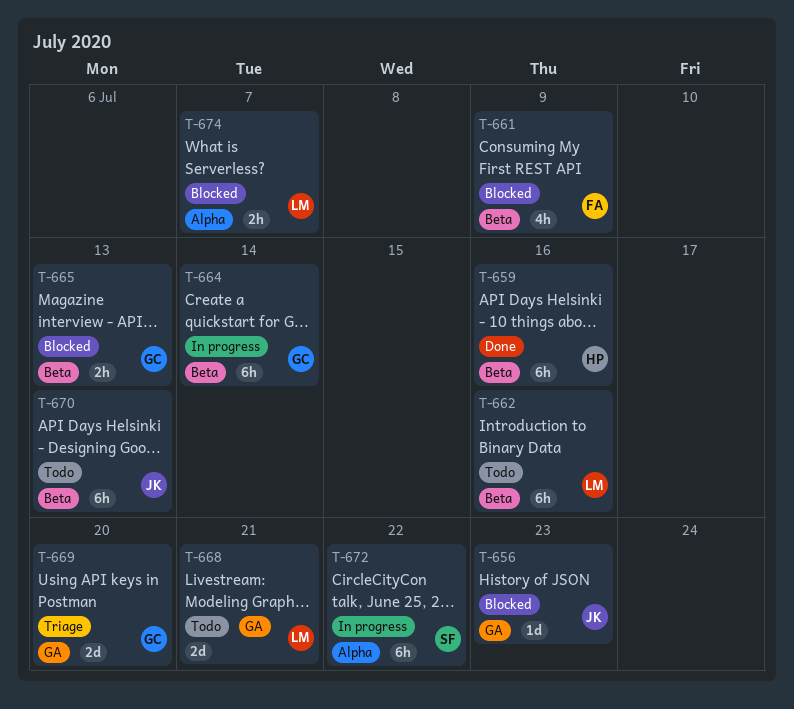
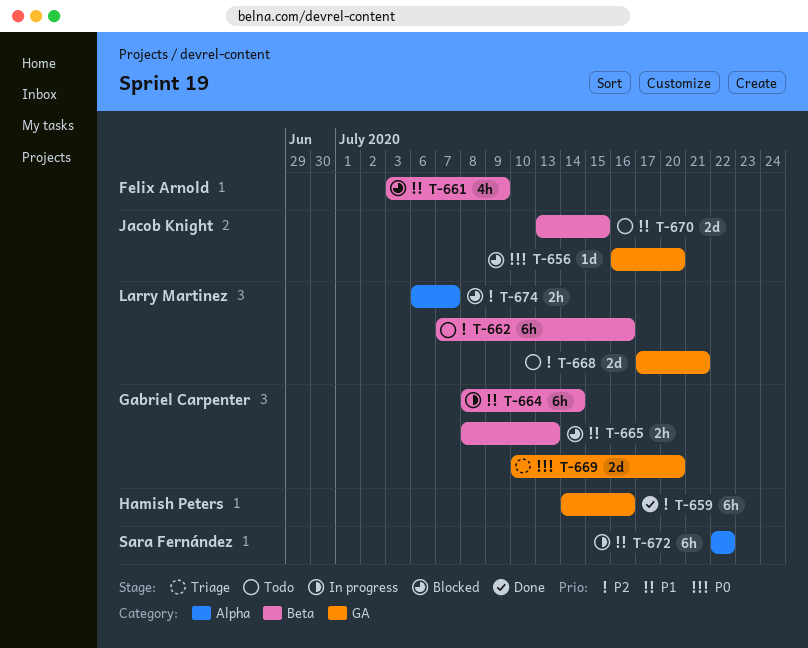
T-656, due: Jul 23 -> Jul 20
T-659, label: Beta -> GA
T-670, estimate: 6h -> 2d
T-670, due: Jul 13 -> Jul 15

